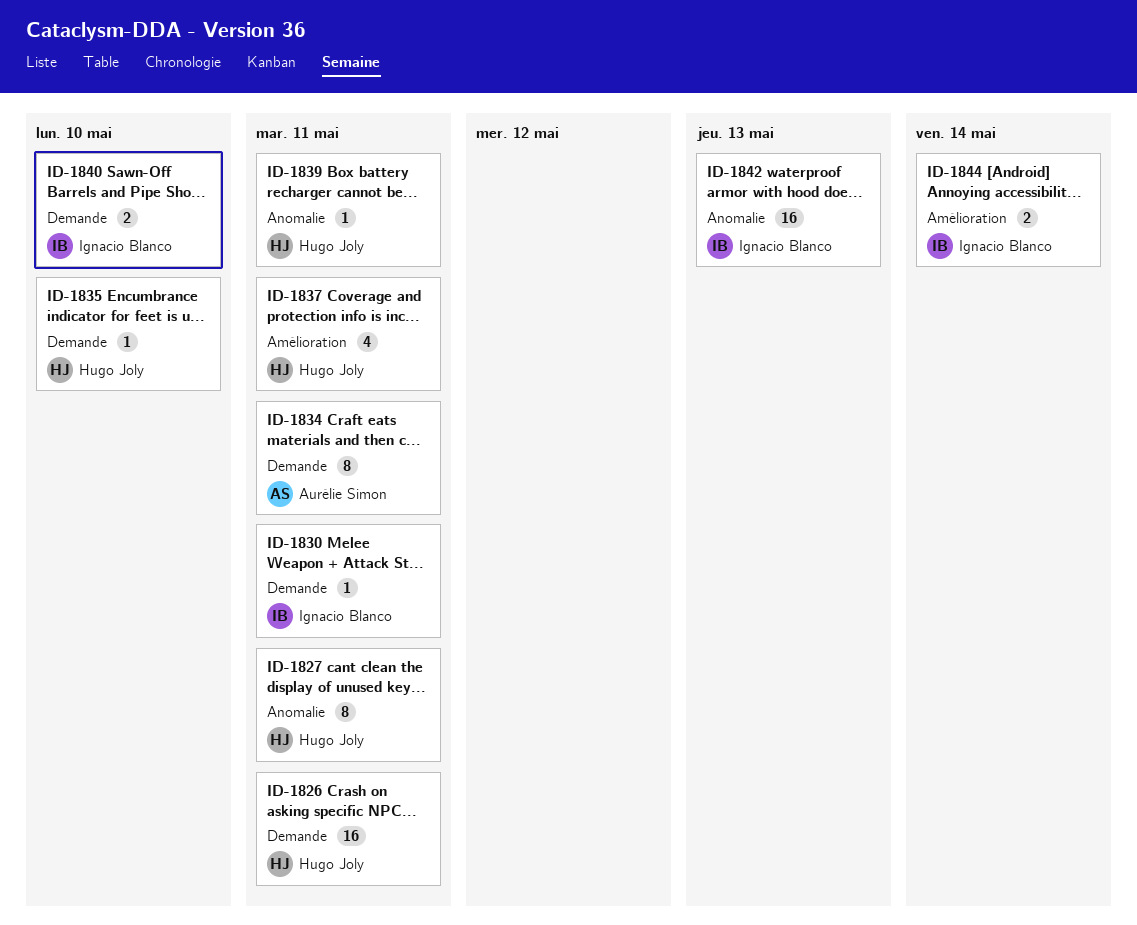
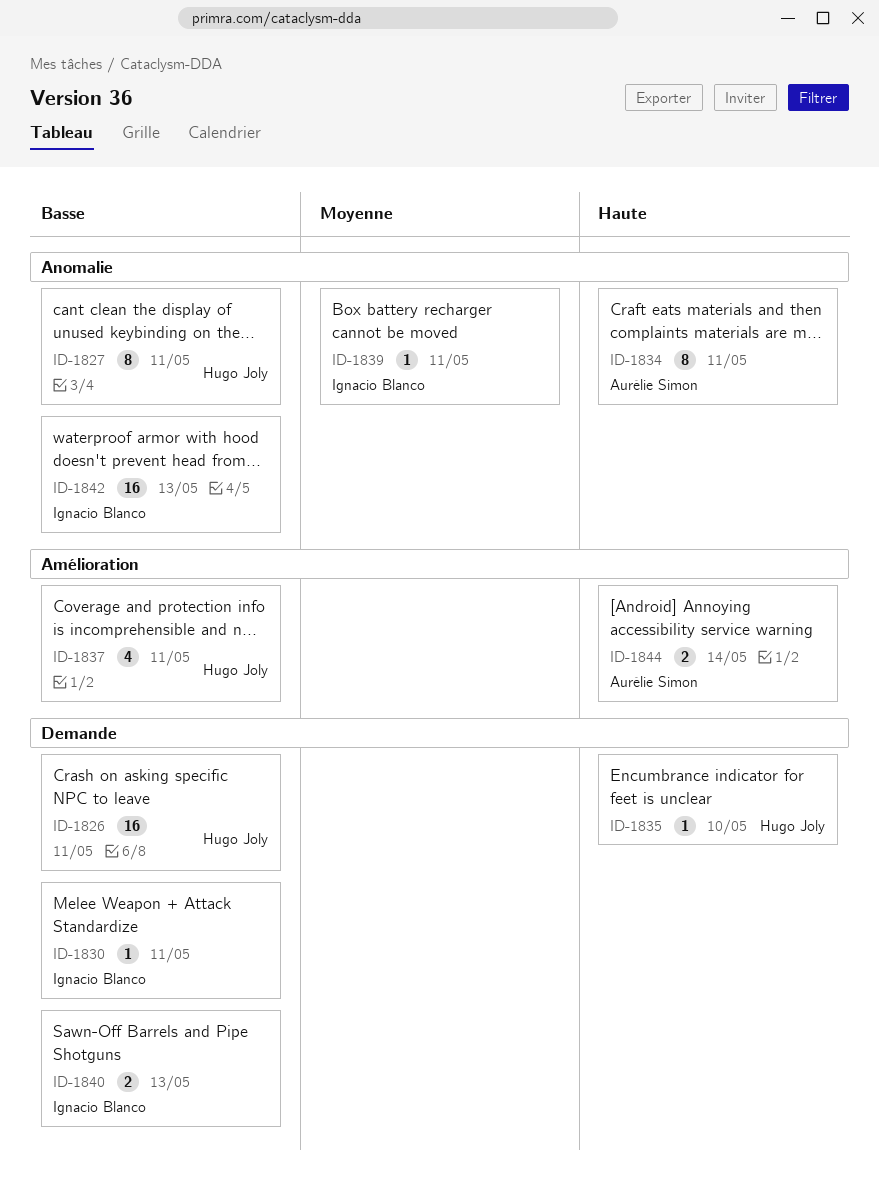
ID-1834, label: Demande -> Anomalie
ID-1839, owner: Hugo Joly -> Ignacio Blanco
ID-1840, due: May 10 -> May 13
ID-1844, owner: Ignacio Blanco -> Aurélie Simon

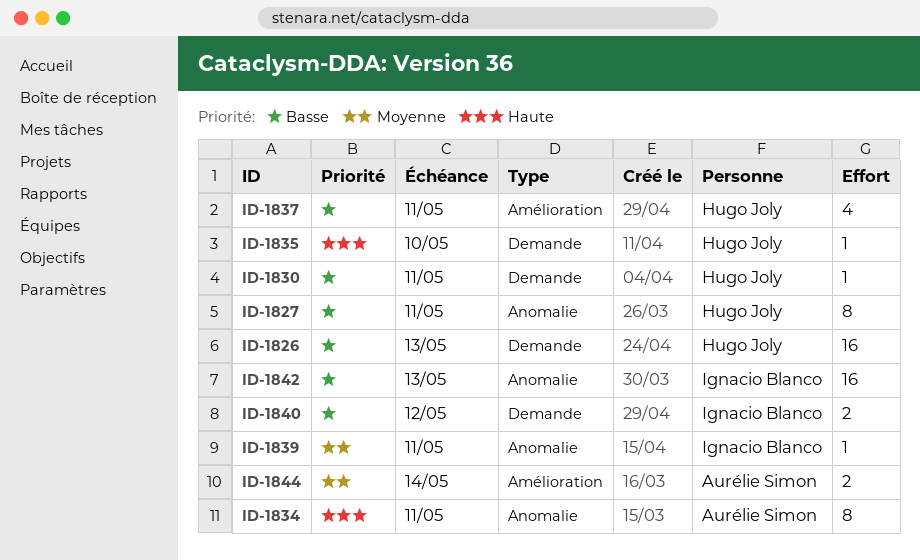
ID-1826, due: May 11 -> May 13
ID-1830, owner: Ignacio Blanco -> Hugo Joly
ID-1840, due: May 13 -> May 12
ID-1844, priority: Haute -> Moyenne

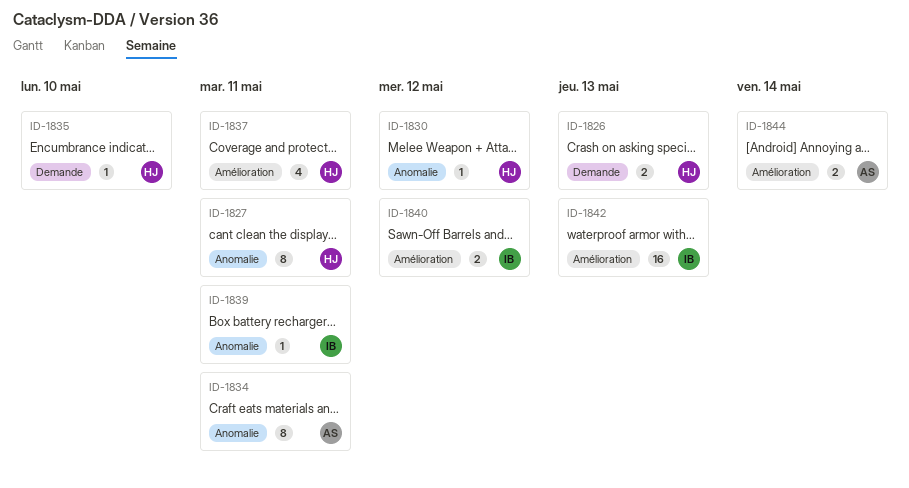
ID-1826, estimate: 16 -> 2
ID-1830, label: Demande -> Anomalie
ID-1830, due: May 11 -> May 12
ID-1840, label: Demande -> Amélioration
ID-1842, label: Anomalie -> Amélioration

